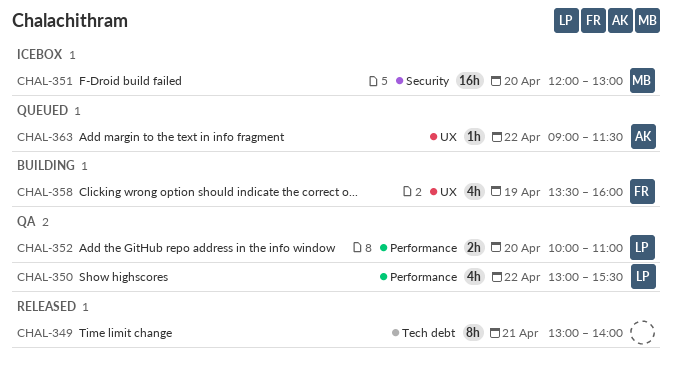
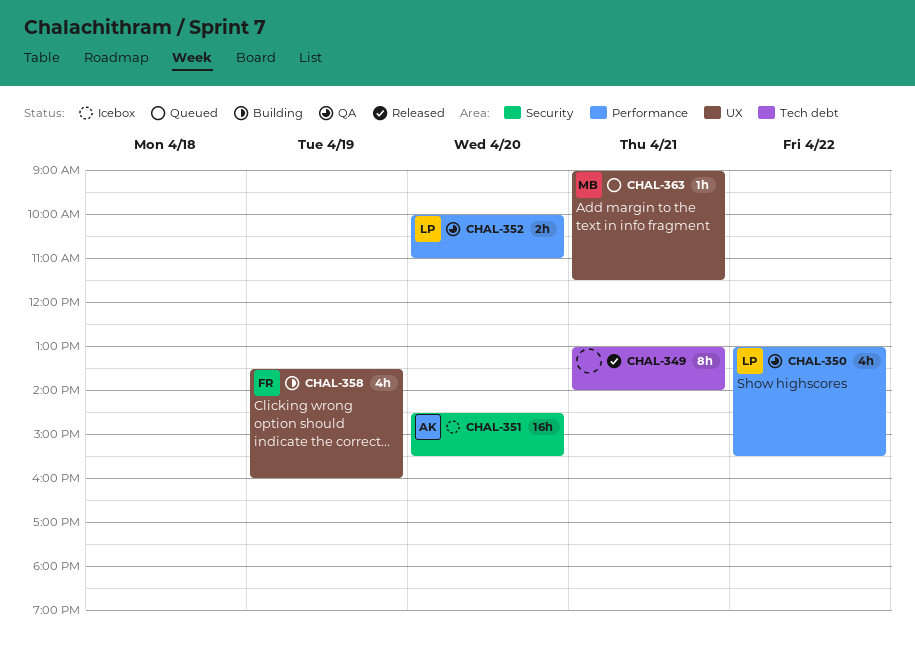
CHAL-351, owner: MB -> AK
CHAL-351, begins: 12:00 -> 14:30
CHAL-351, ends: 13:00 -> 15:30
CHAL-363, owner: AK -> MB
CHAL-363, day: Apr 22 -> Apr 21

